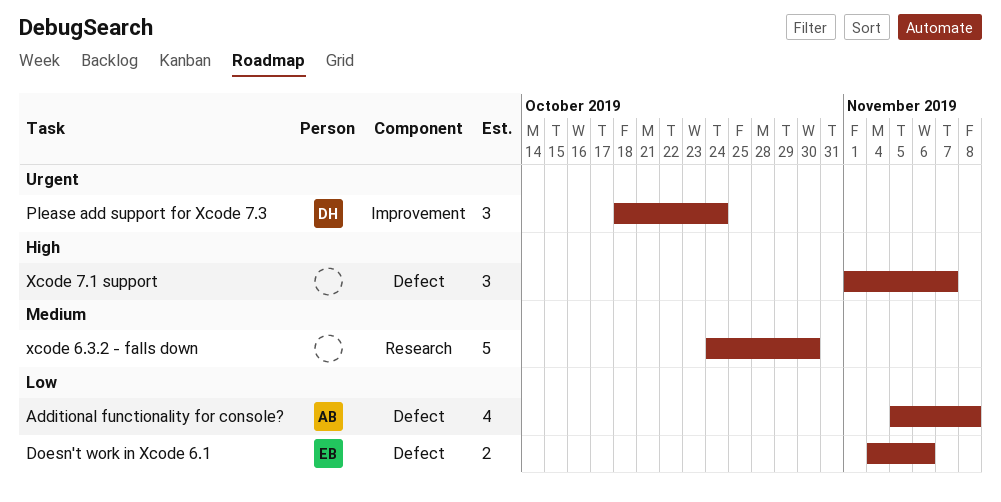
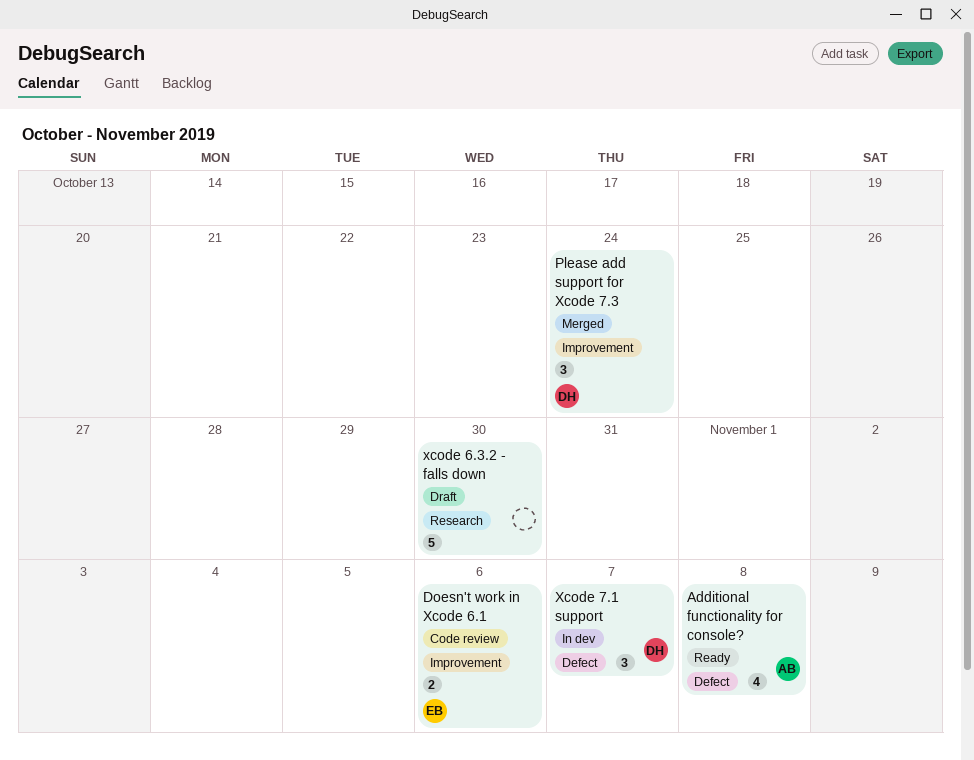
Doesn't work in Xcode 6.1, label: Defect -> Improvement
Xcode 7.1 support, owner: none -> DH

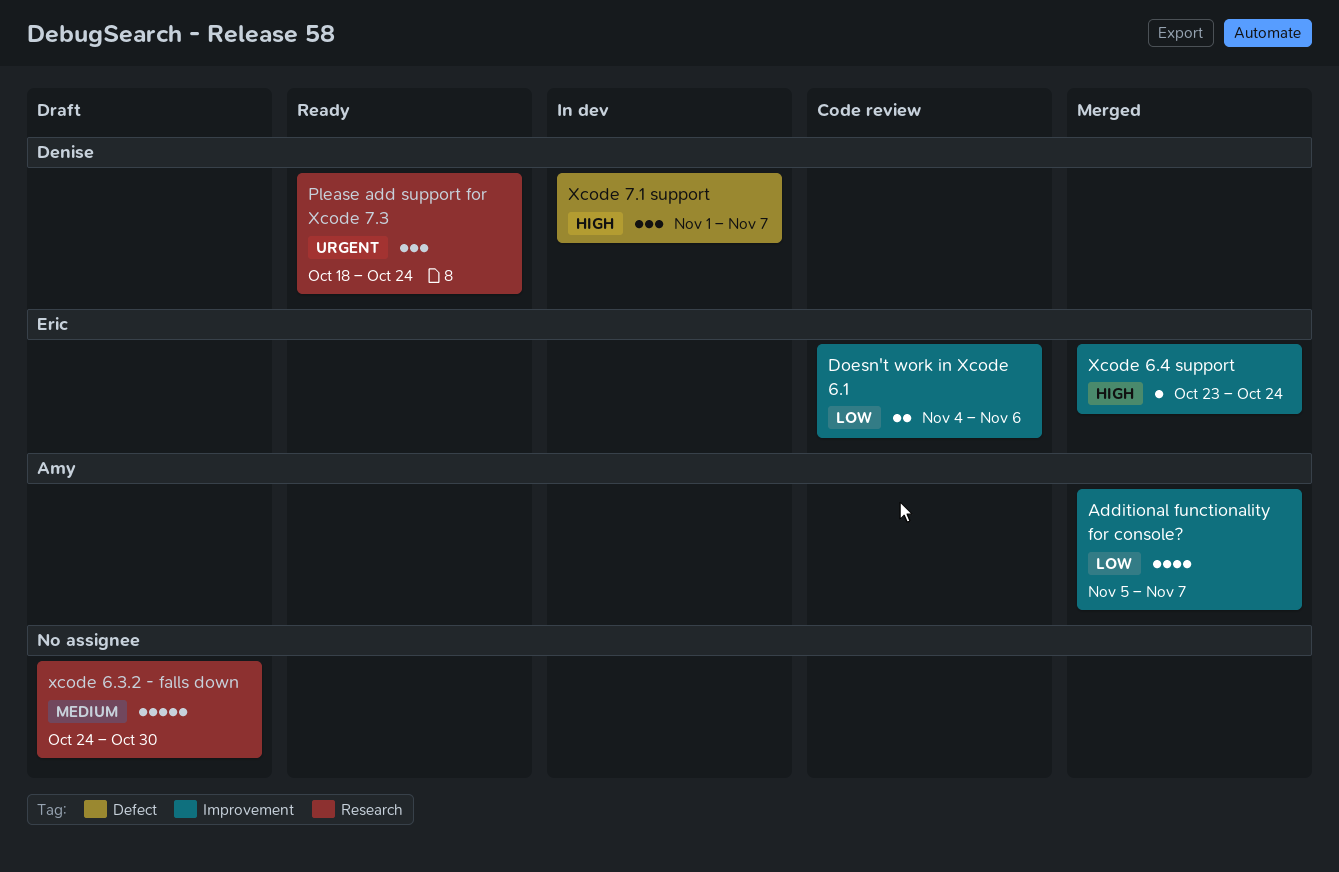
Additional functionality for console?, status: Ready -> Merged
Additional functionality for console?, label: Defect -> Improvement
Additional functionality for console?, due: Nov 8 -> Nov 7
Please add support for Xcode 7.3, status: Merged -> Ready
Please add support for Xcode 7.3, label: Improvement -> Research
Xcode 6.4 support: none -> present

